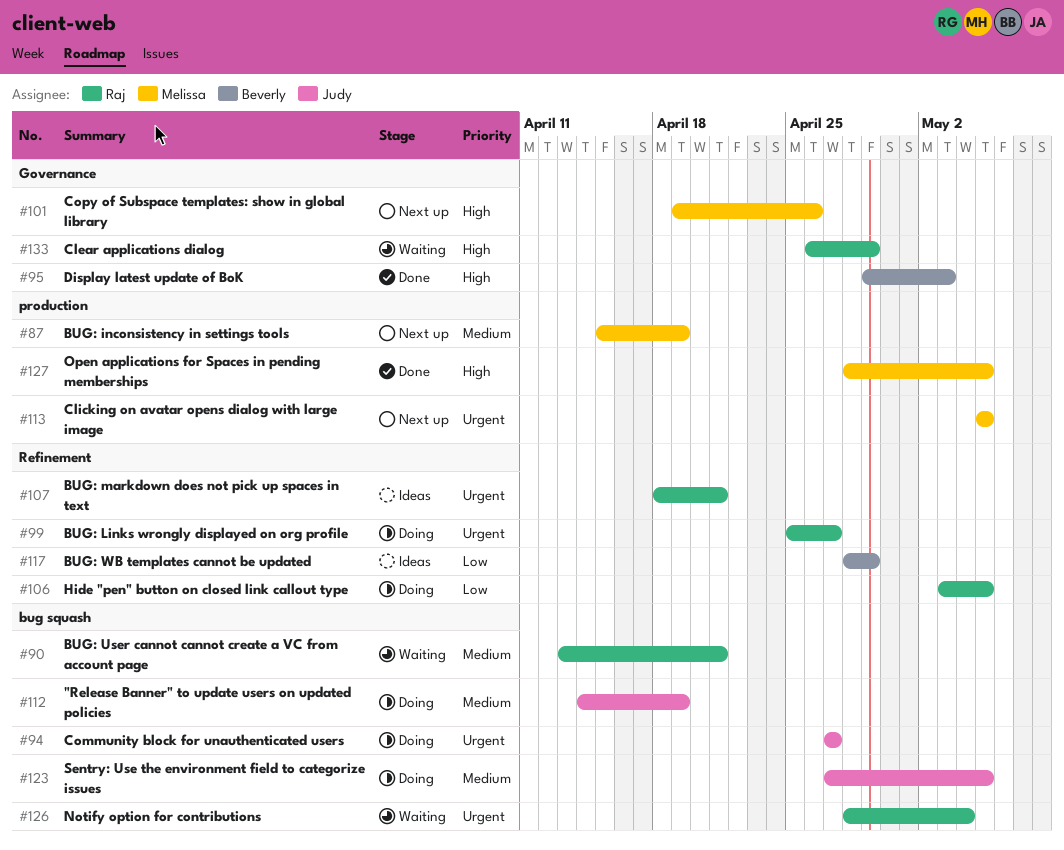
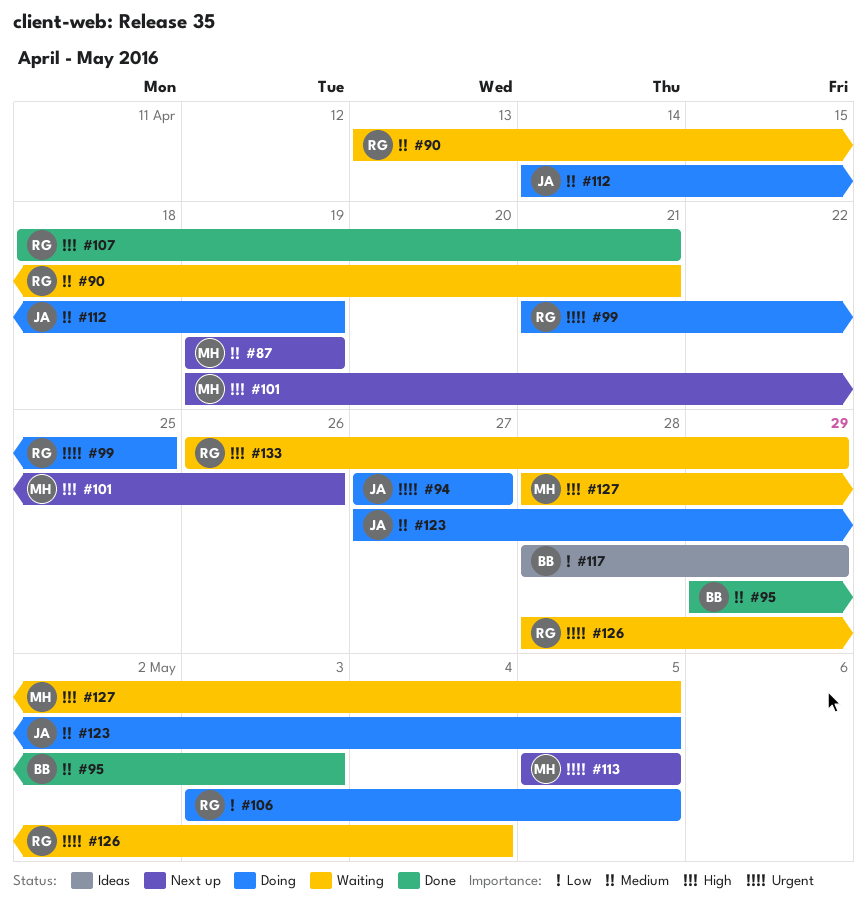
#87, start: Apr 15 -> Apr 19
#95, priority: High -> Medium
#99, start: Apr 25 -> Apr 21
#99, due: Apr 27 -> Apr 25
#107, status: Ideas -> Done
#107, priority: Urgent -> High
#127, status: Done -> Waiting

